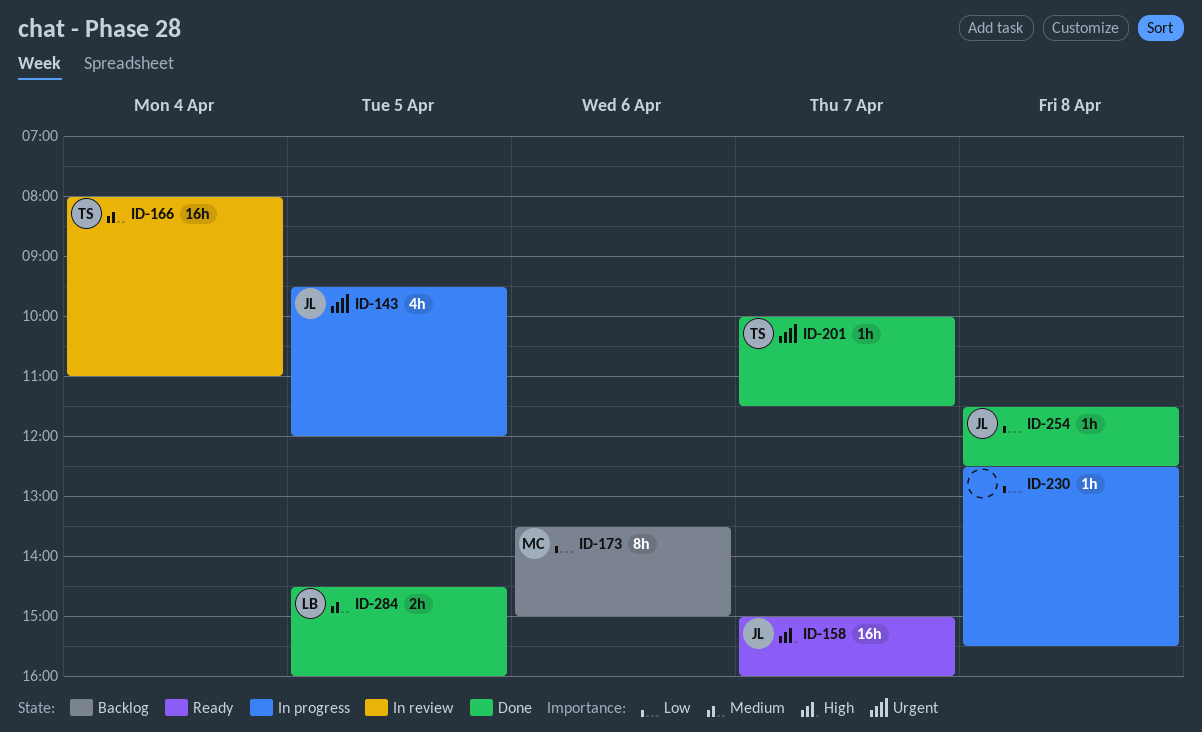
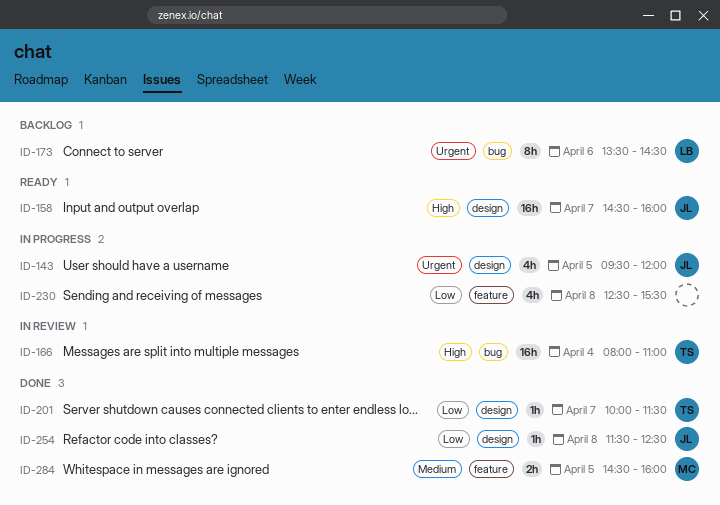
ID-158, begins: 15:00 -> 14:30
ID-166, priority: Medium -> High
ID-173, owner: MC -> LB
ID-173, priority: Low -> Urgent
ID-173, ends: 15:00 -> 14:30
ID-201, priority: Urgent -> Low
ID-230, estimate: 1h -> 4h
ID-284, owner: LB -> MC

